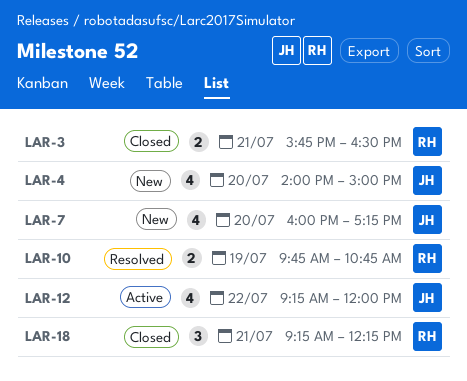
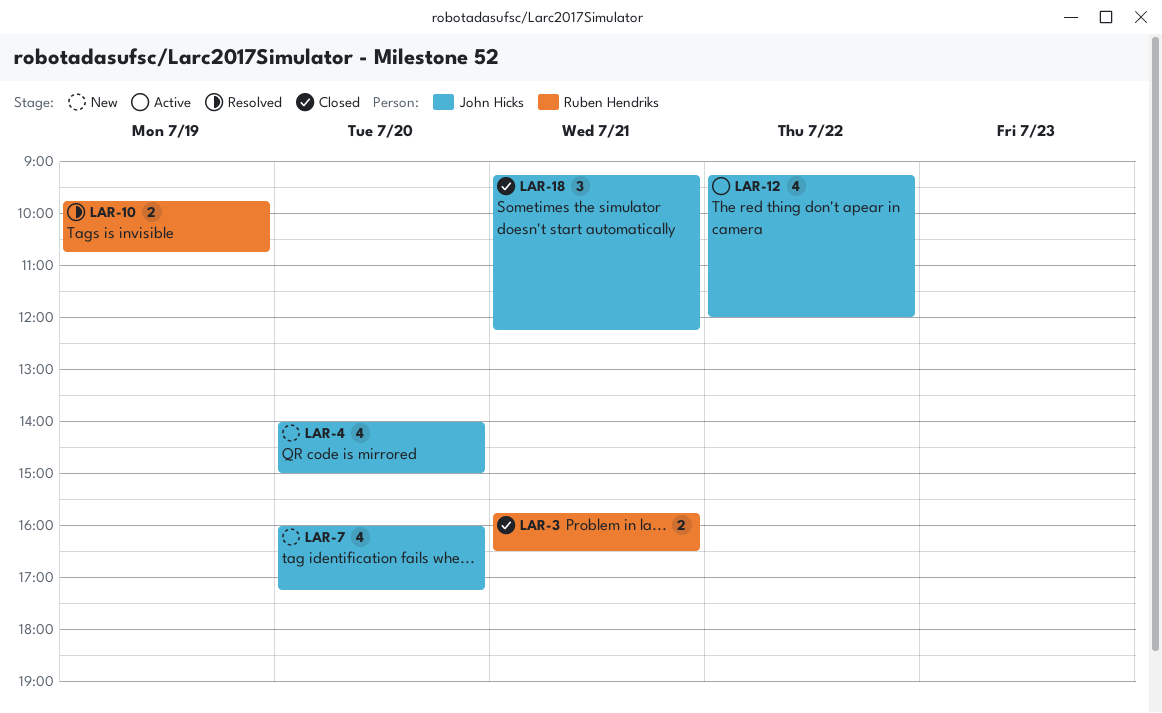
LAR-18, owner: Ruben Hendriks -> John Hicks

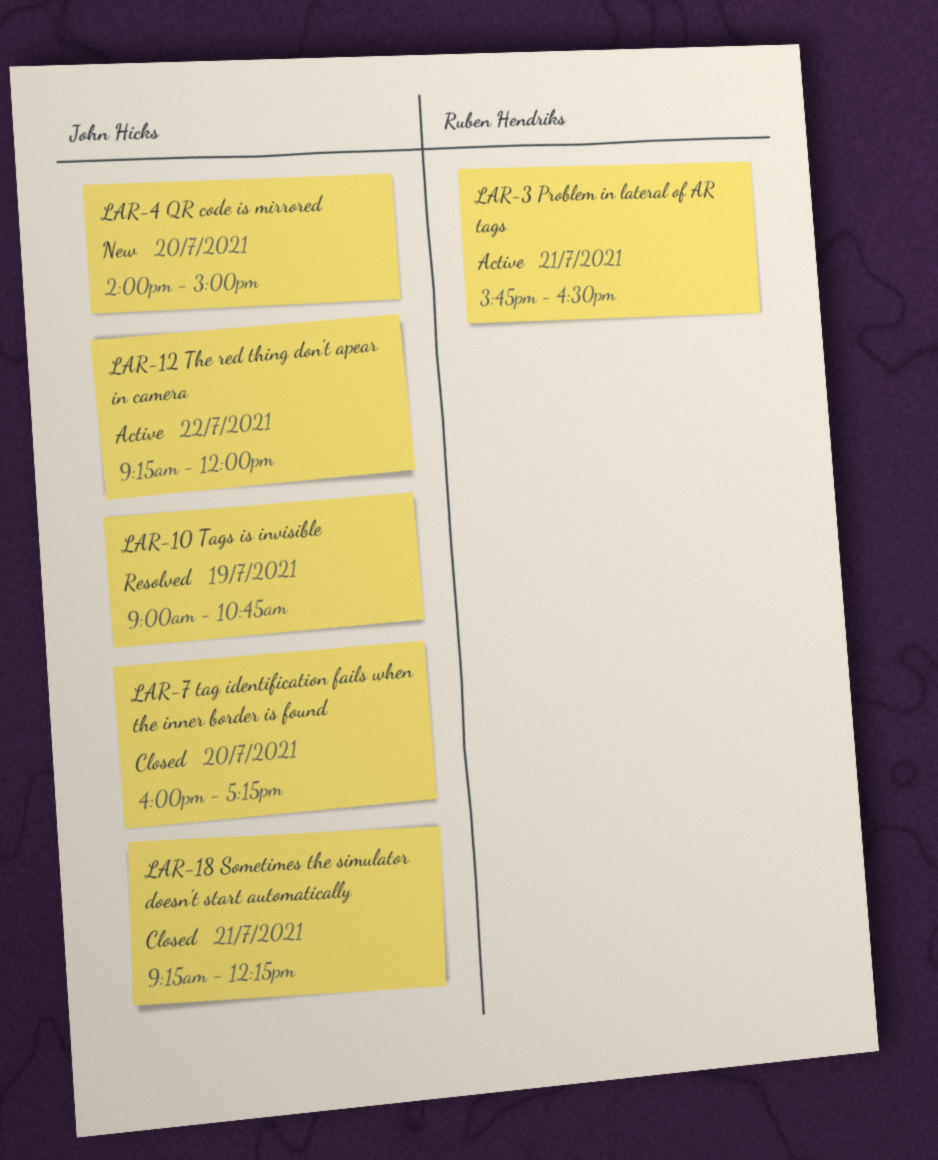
LAR-3, status: Closed -> Active
LAR-7, status: New -> Closed
LAR-10, owner: Ruben Hendriks -> John Hicks
LAR-10, begins: 09:45 -> 09:00

